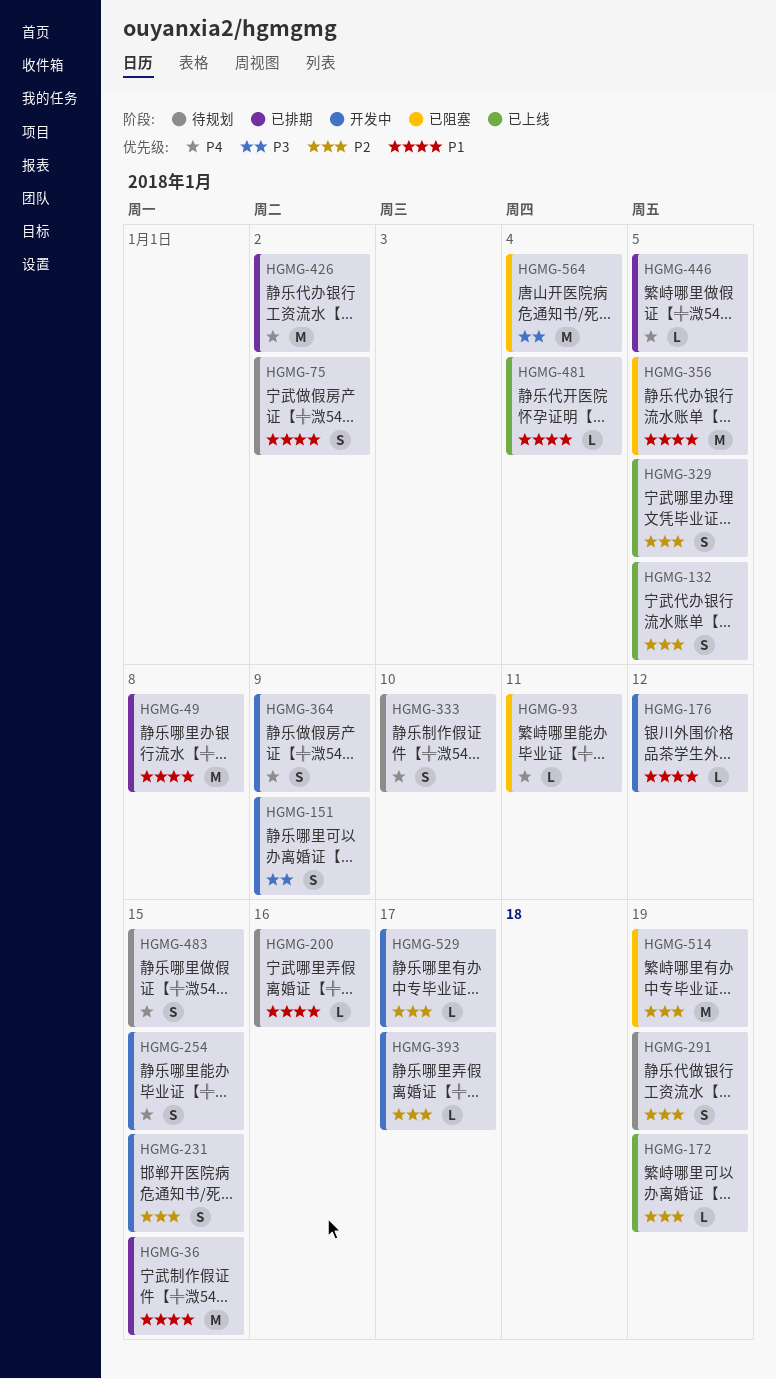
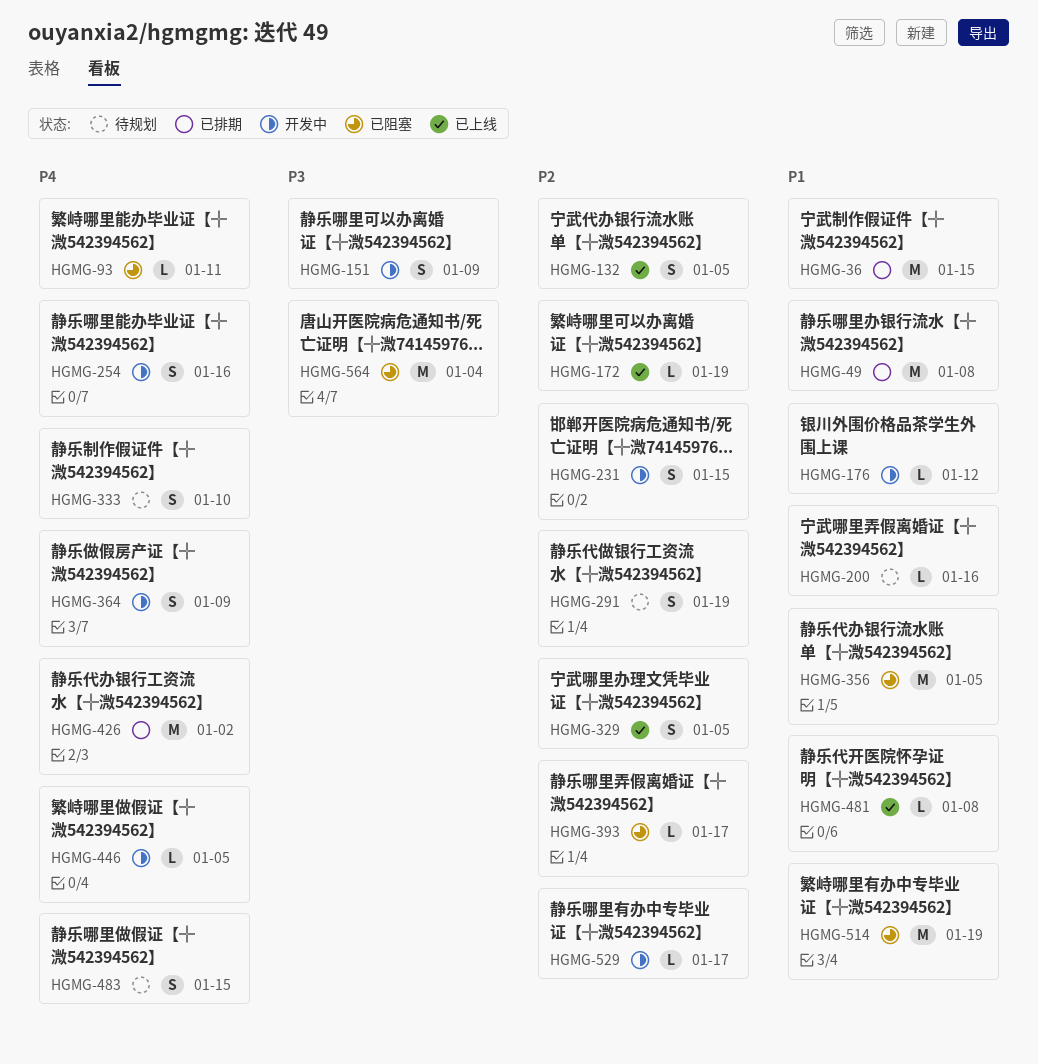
HGMG-75: present -> none
HGMG-254, due: Jan 15 -> Jan 16
HGMG-393, status: 开发中 -> 已阻塞
HGMG-446, status: 已排期 -> 开发中
HGMG-481, due: Jan 4 -> Jan 8
HGMG-514, priority: P2 -> P1

